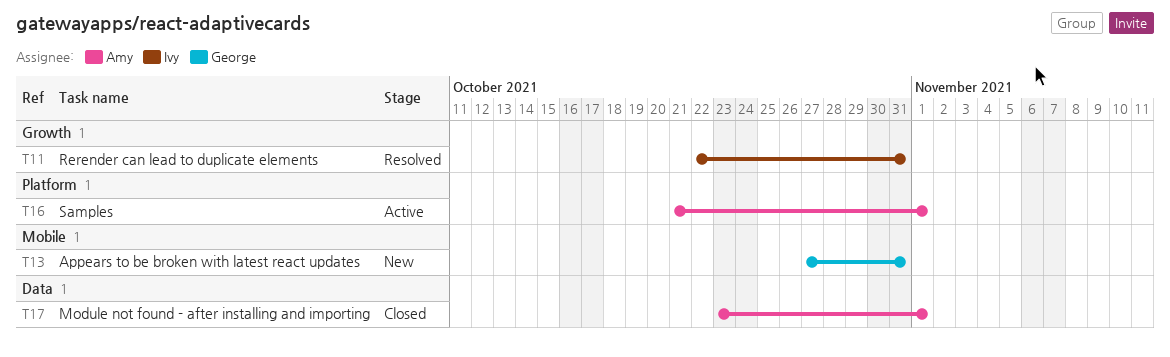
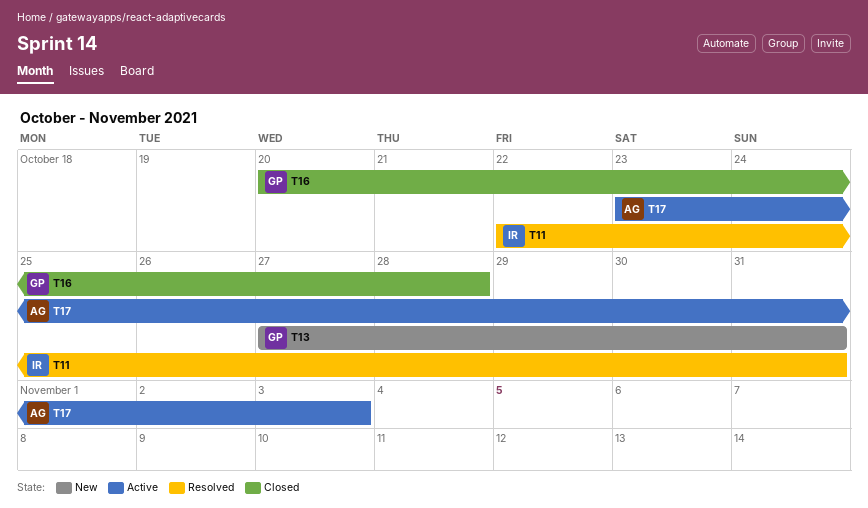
T16, status: Active -> Closed
T16, owner: Amy -> George
T16, start: Oct 21 -> Oct 20
T16, due: Nov 1 -> Oct 28
T17, status: Closed -> Active
T17, due: Nov 1 -> Nov 3

